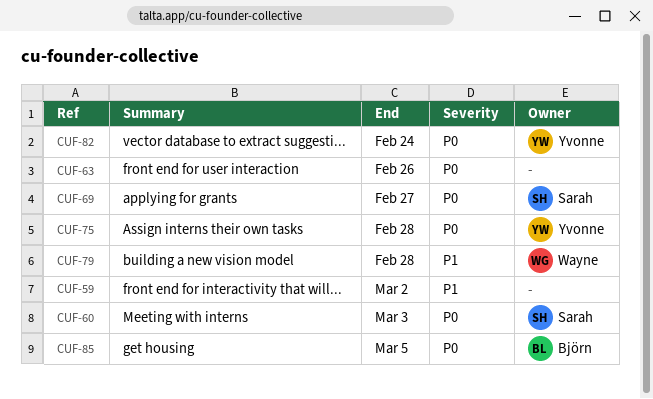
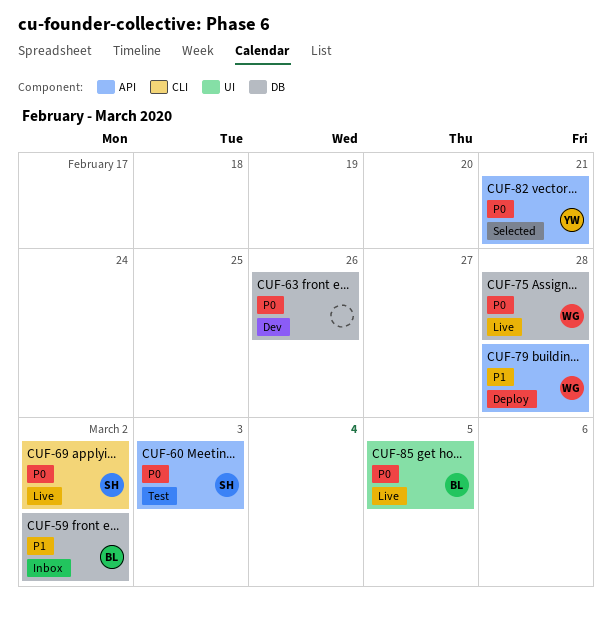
CUF-59, owner: none -> Björn
CUF-69, due: Feb 27 -> Mar 2
CUF-75, owner: Yvonne -> Wayne
CUF-82, due: Feb 24 -> Feb 21

